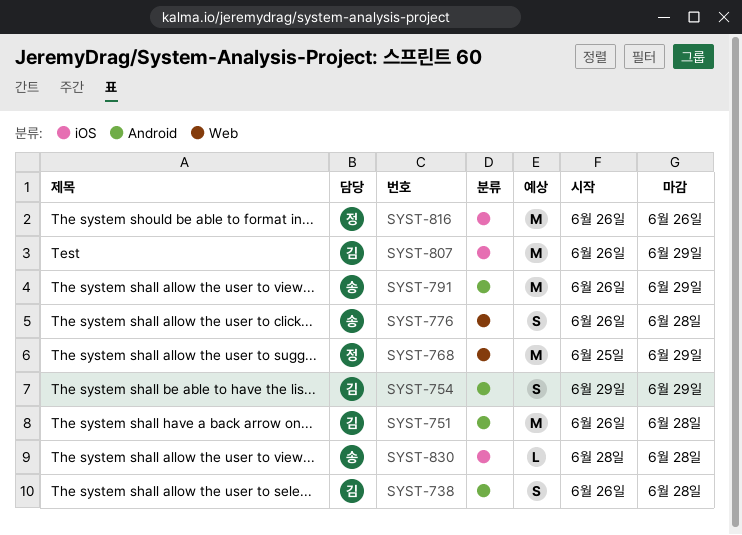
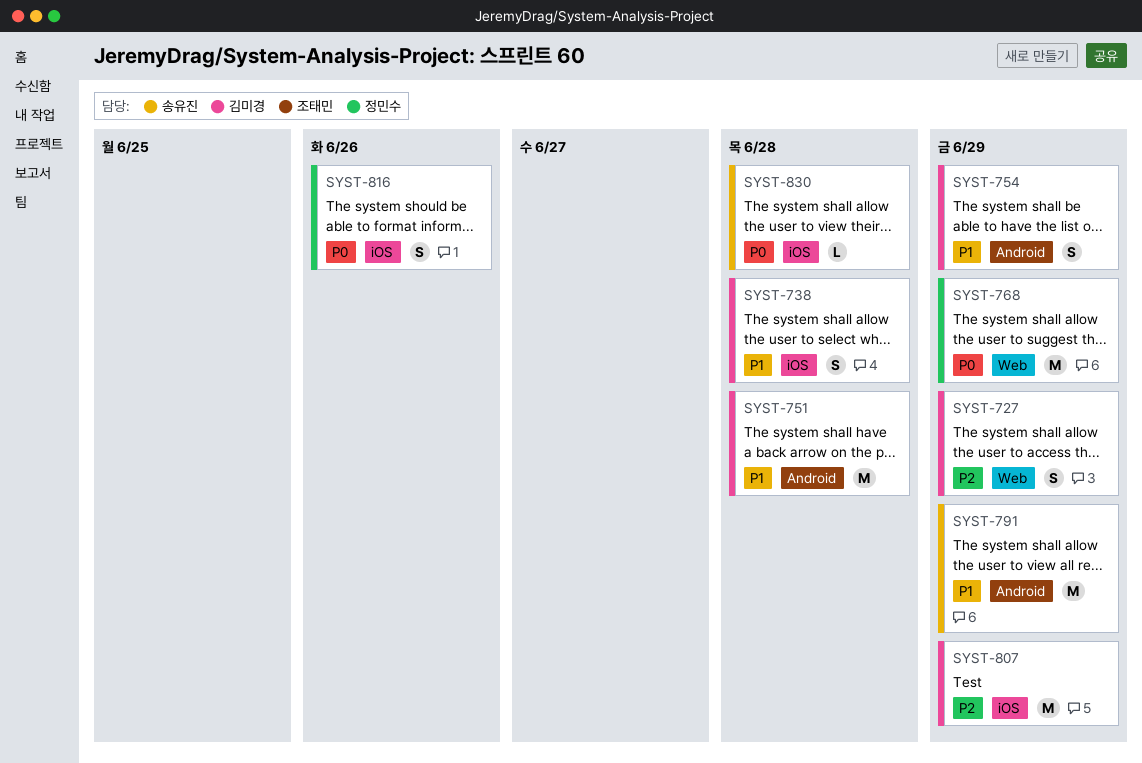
SYST-727: none -> present
SYST-738, label: Android -> iOS
SYST-776: present -> none
SYST-816, estimate: M -> S

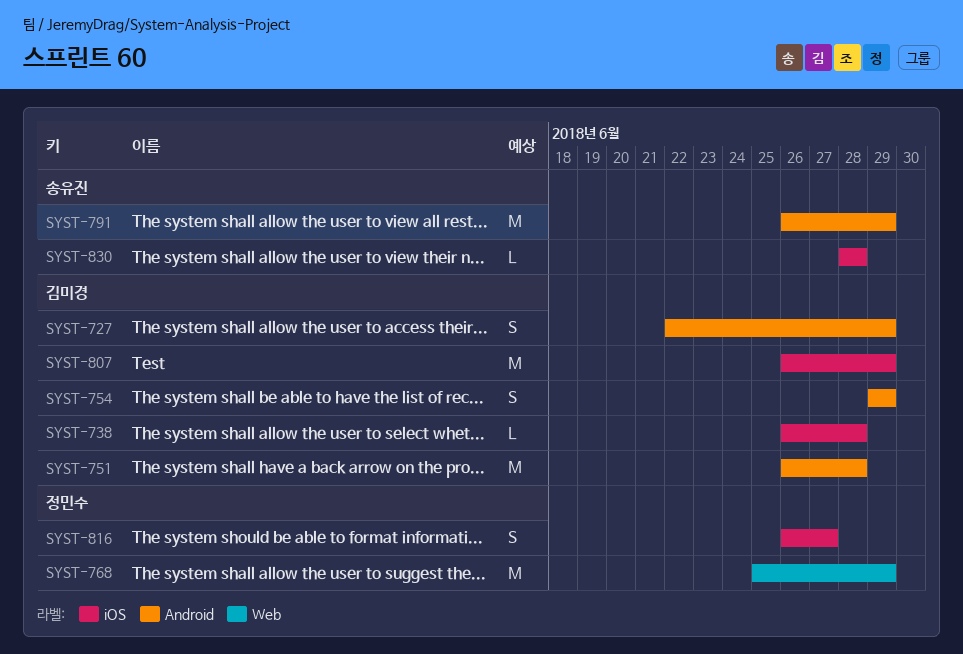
SYST-727, label: Web -> Android
SYST-738, estimate: S -> L
SYST-816, due: Jun 26 -> Jun 27

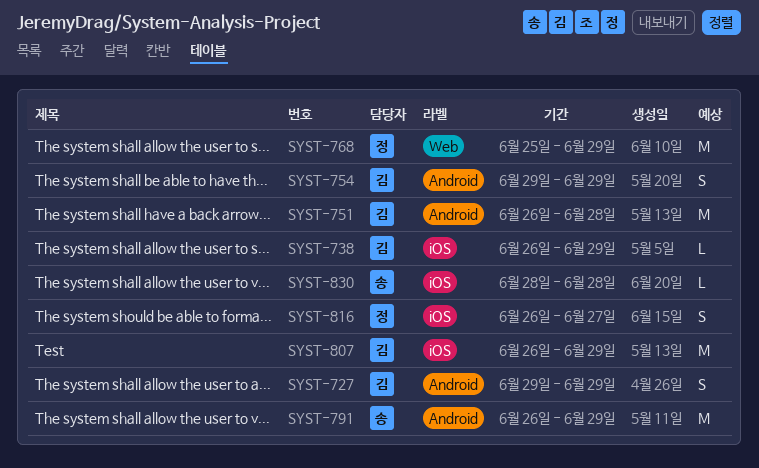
SYST-727, start: Jun 22 -> Jun 29
SYST-738, due: Jun 28 -> Jun 29

